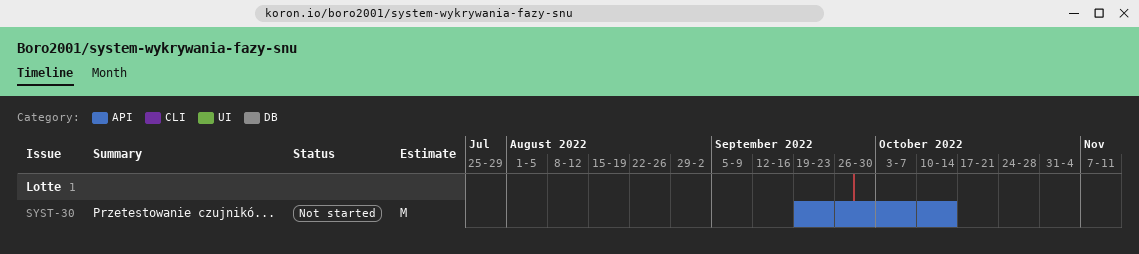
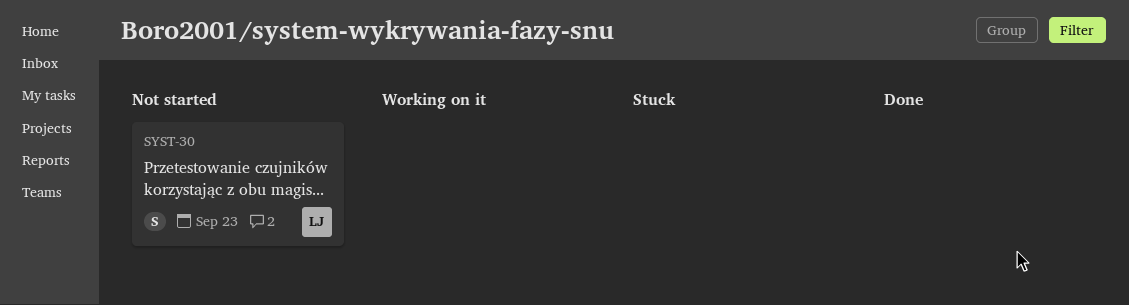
SYST-30, estimate: M -> S
SYST-30, due: Oct 14 -> Sep 23

